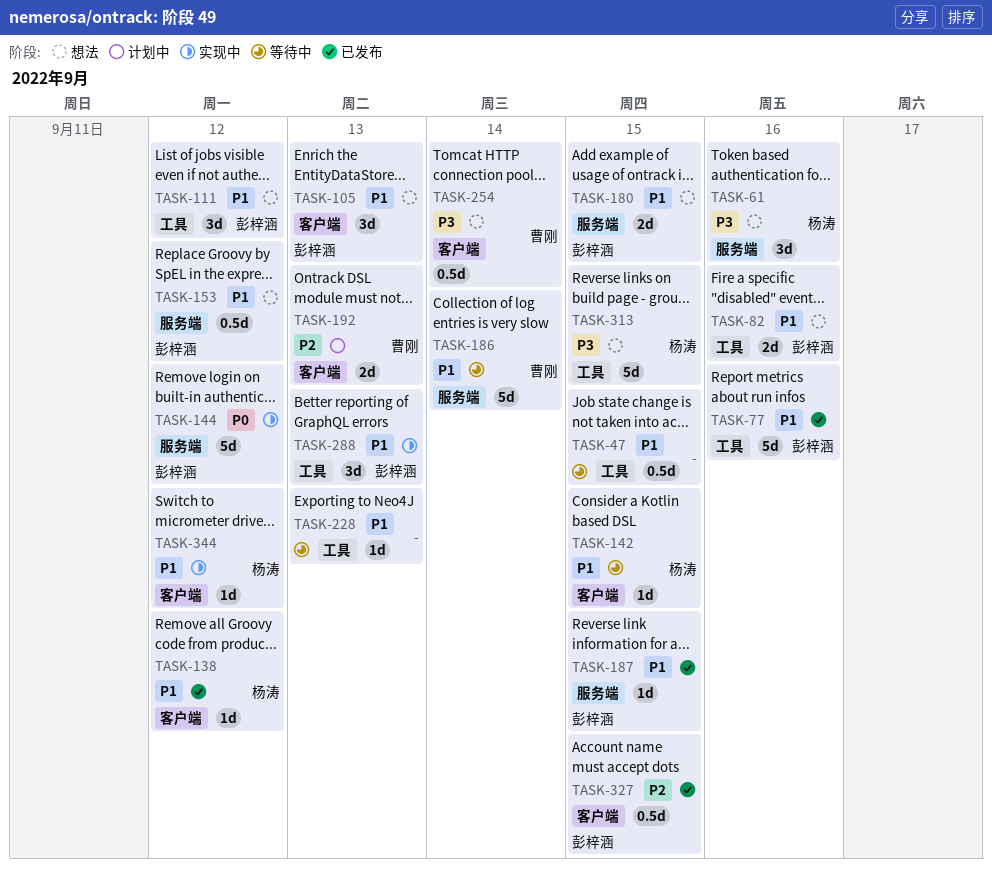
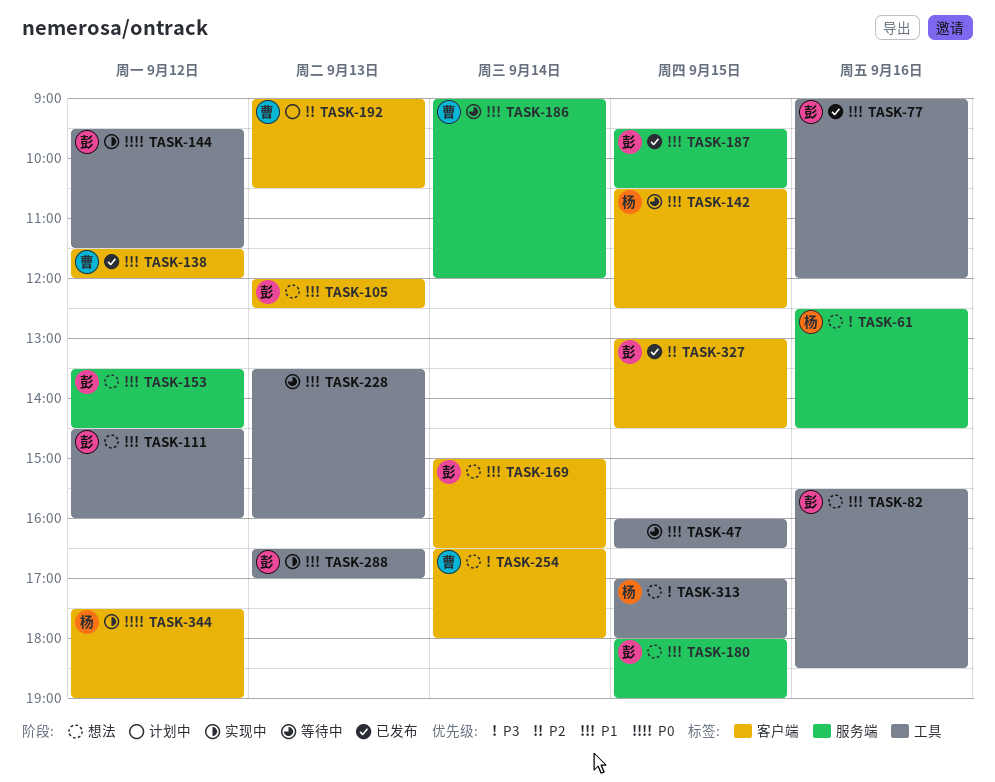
TASK-138, owner: 杨涛 -> 曹刚
TASK-144, label: 服务端 -> 工具
TASK-169: none -> present
TASK-344, priority: P1 -> P0

